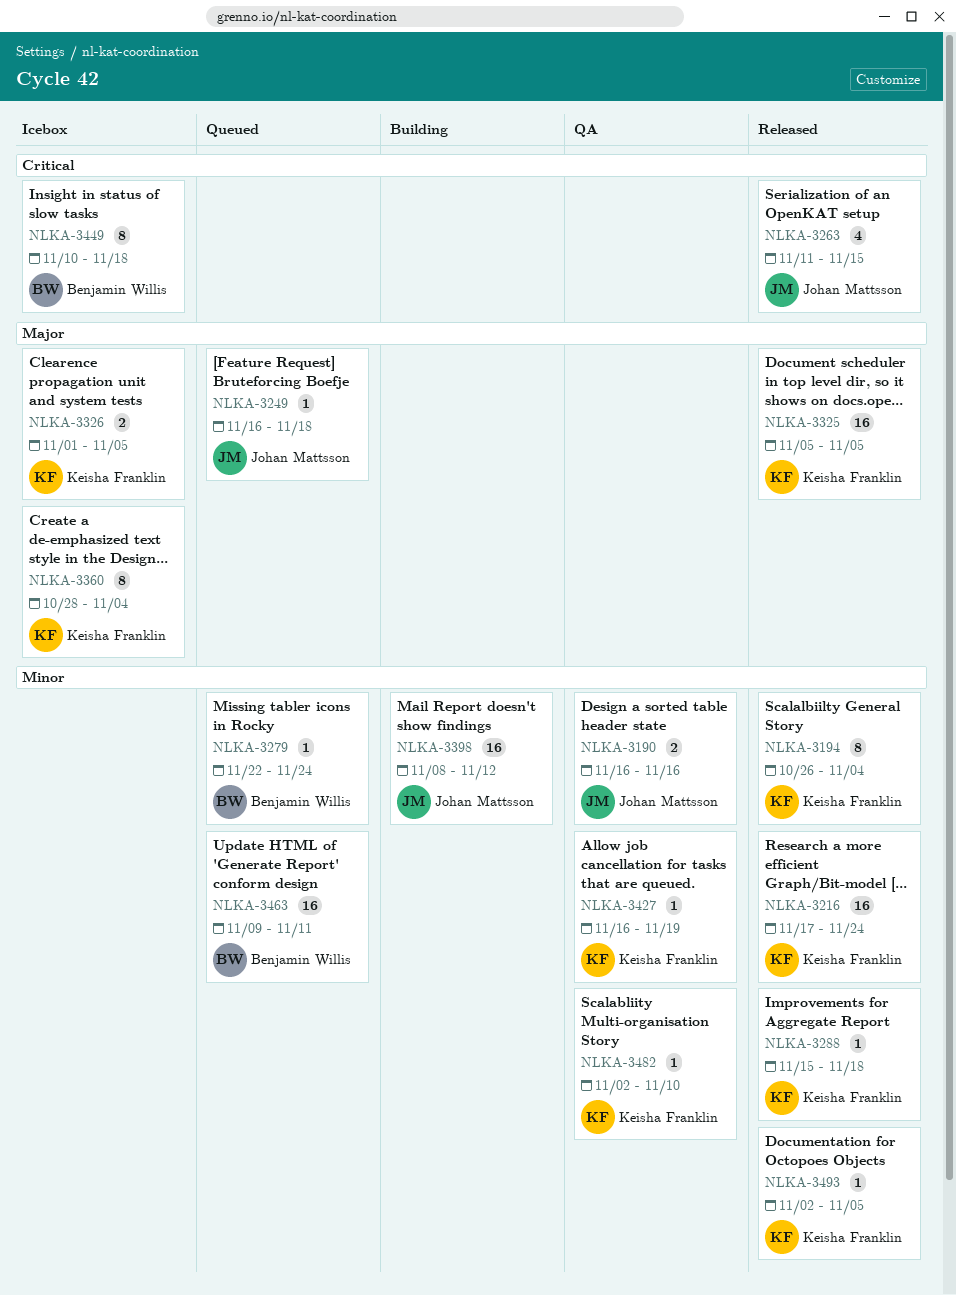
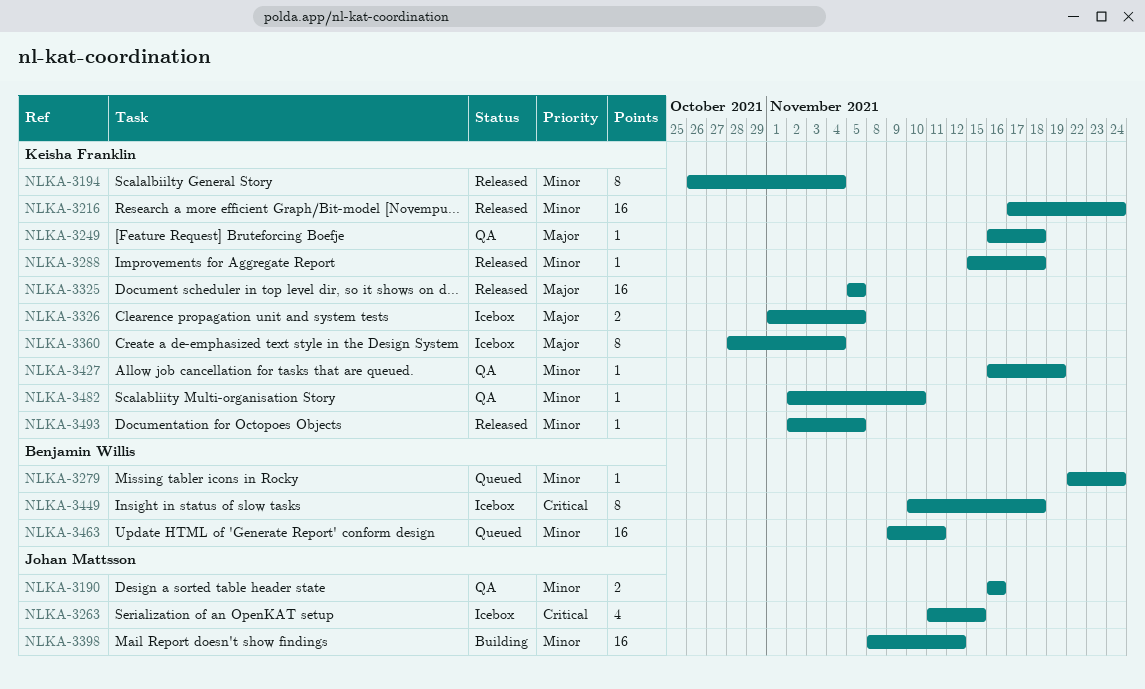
NLKA-3249, status: Queued -> QA
NLKA-3249, owner: Johan Mattsson -> Keisha Franklin
NLKA-3263, status: Released -> Icebox

